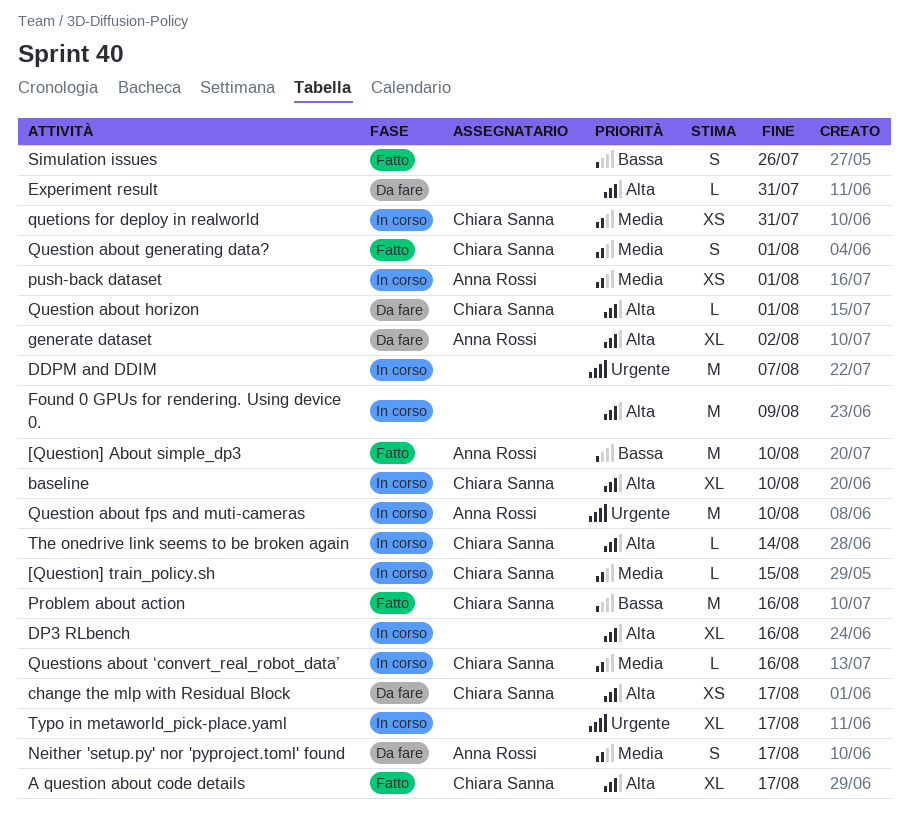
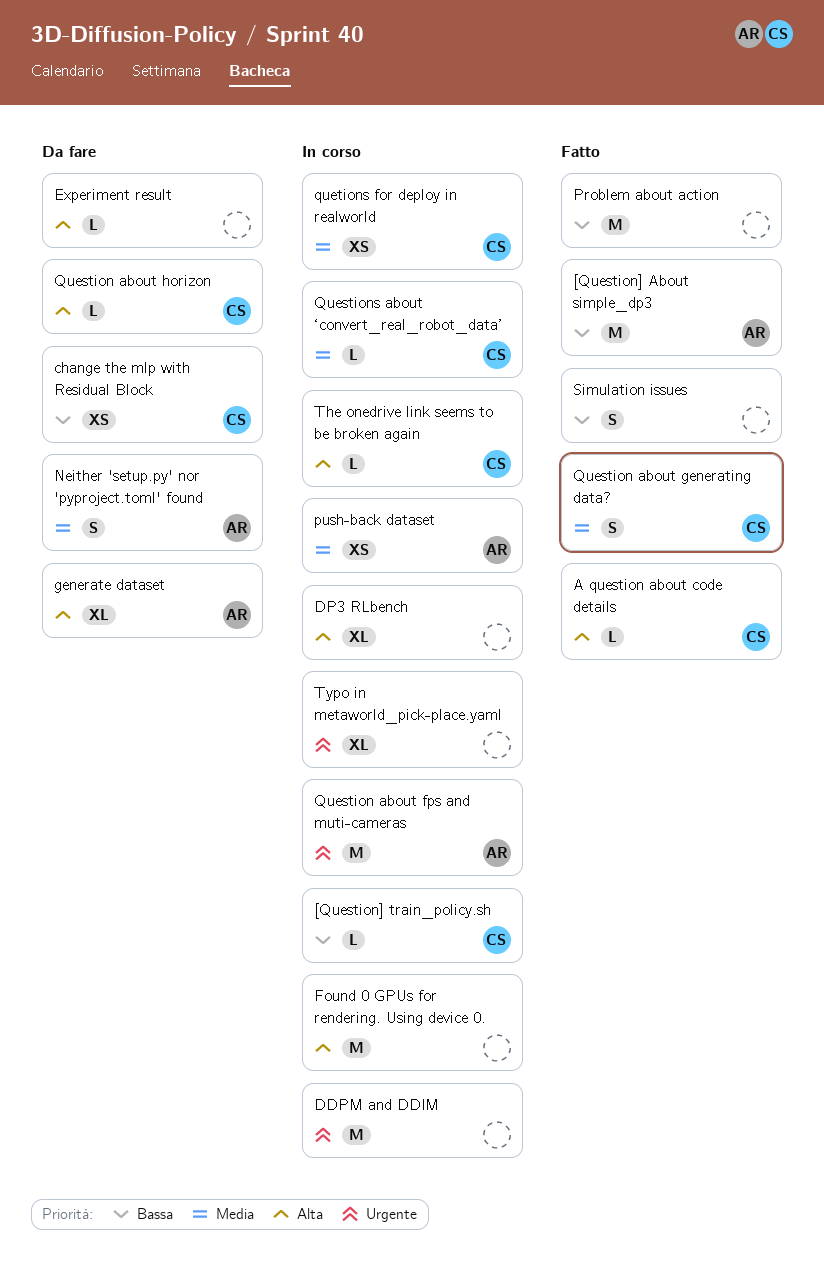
[Question] train_policy.sh, priority: Media -> Bassa
A question about code details, estimate: XL -> L
baseline: present -> none
change the mlp with Residual Block, priority: Alta -> Bassa
Problem about action, owner: Chiara Sanna -> none

